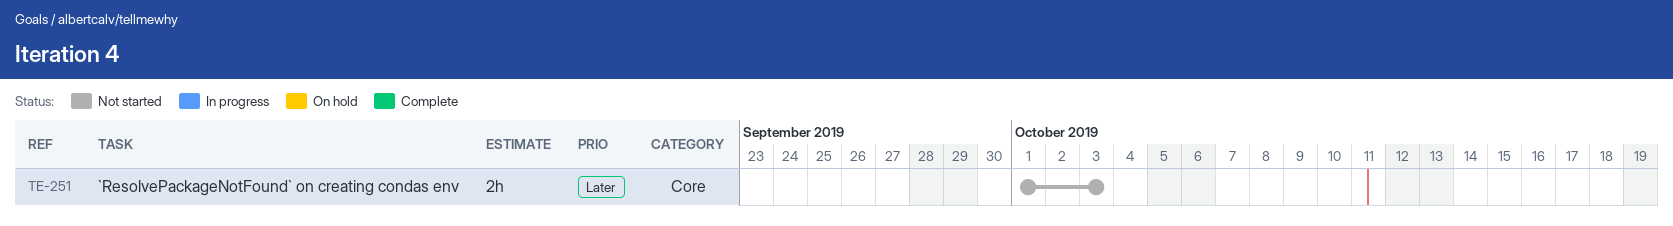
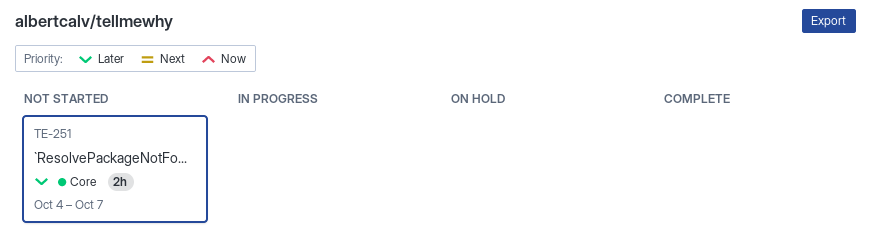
TE-251, start: Oct 1 -> Oct 4
TE-251, due: Oct 3 -> Oct 7

